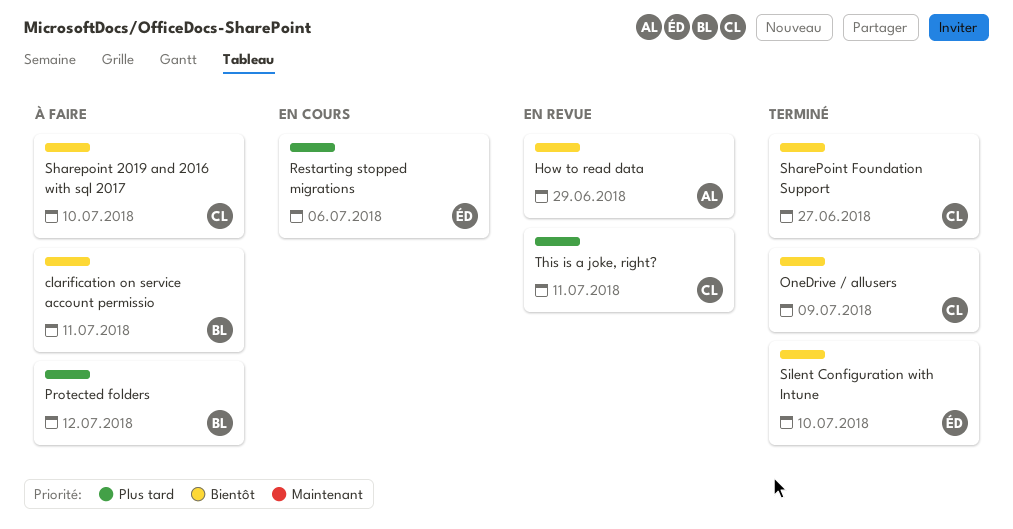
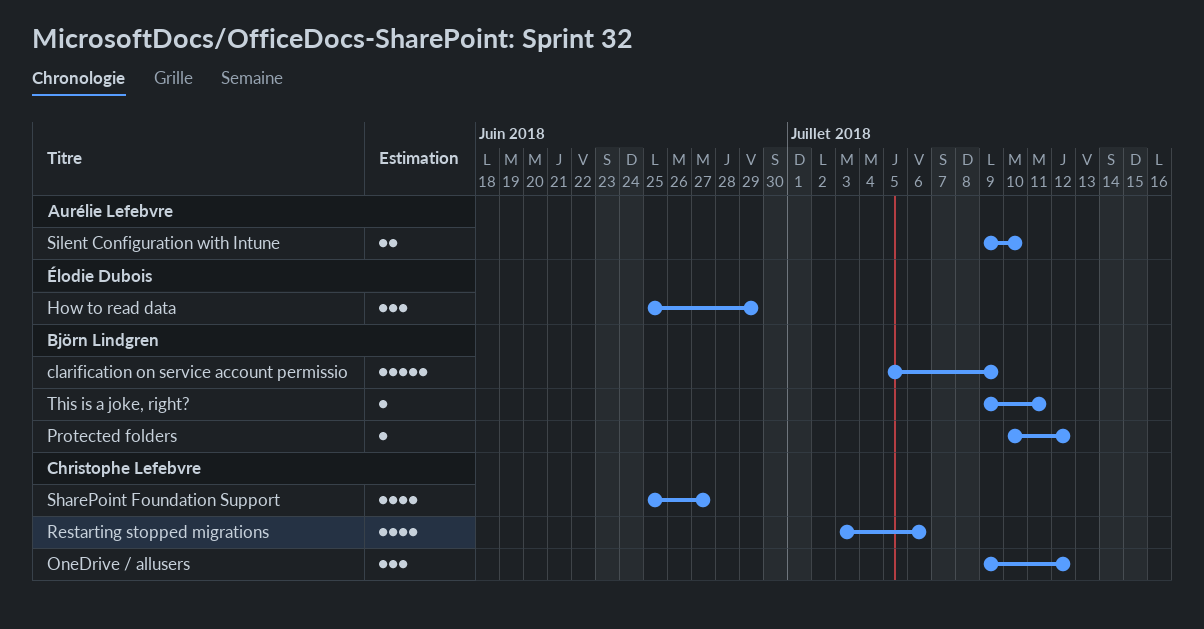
clarification on service account permissio, due: Jul 11 -> Jul 9
How to read data, owner: Aurélie Lefebvre -> Élodie Dubois
OneDrive / allusers, due: Jul 9 -> Jul 12
Restarting stopped migrations, owner: Élodie Dubois -> Christophe Lefebvre
Sharepoint 2019 and 2016 with sql 2017: present -> none
Silent Configuration with Intune, owner: Élodie Dubois -> Aurélie Lefebvre
This is a joke, right?, owner: Christophe Lefebvre -> Björn Lindgren

